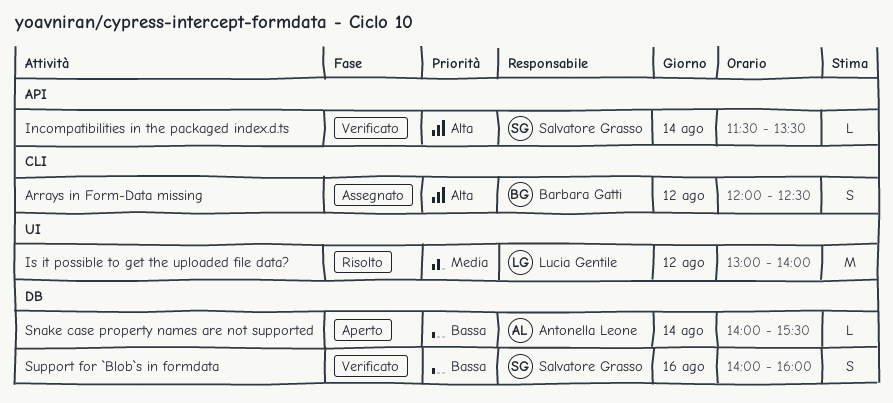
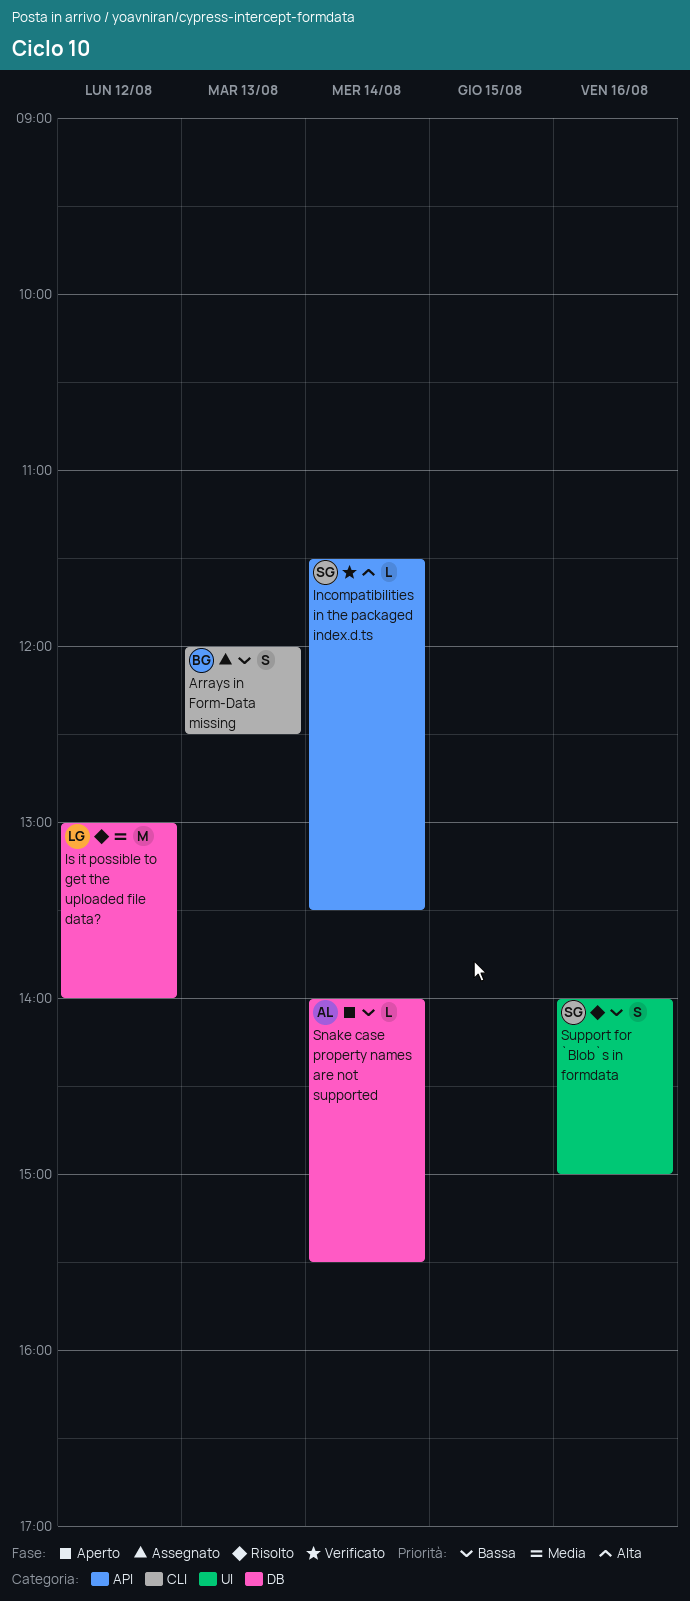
Arrays in Form-Data missing, priority: Alta -> Bassa
Arrays in Form-Data missing, day: Aug 12 -> Aug 13
Is it possible to get the uploaded file data?, label: UI -> DB
Support for `Blob`s in formdata, status: Verificato -> Risolto
Support for `Blob`s in formdata, label: DB -> UI
Support for `Blob`s in formdata, ends: 16:00 -> 15:00

